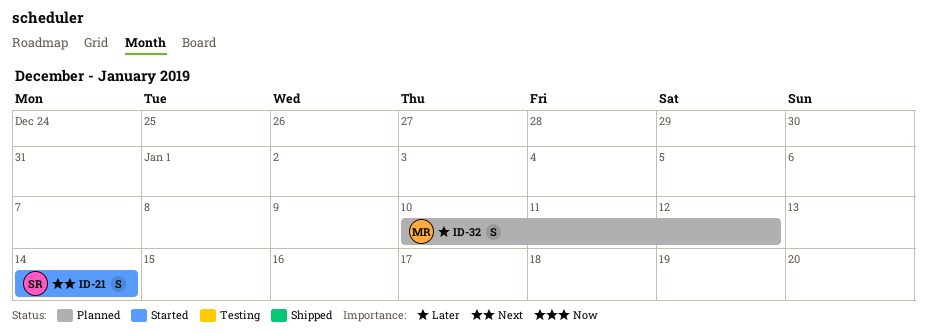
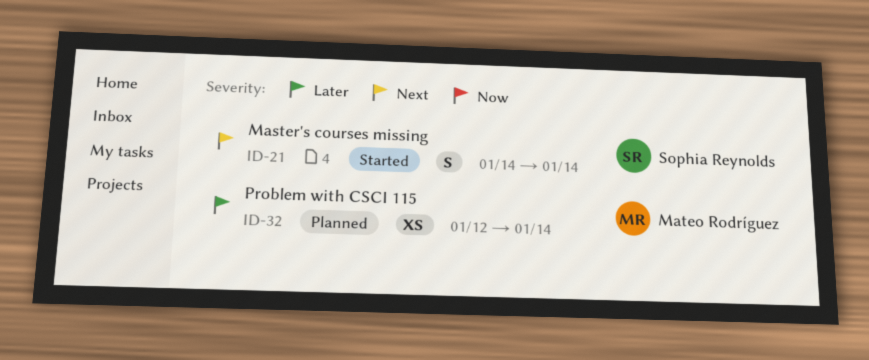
ID-32, estimate: S -> XS
ID-32, start: Jan 10 -> Jan 12
ID-32, due: Jan 12 -> Jan 14

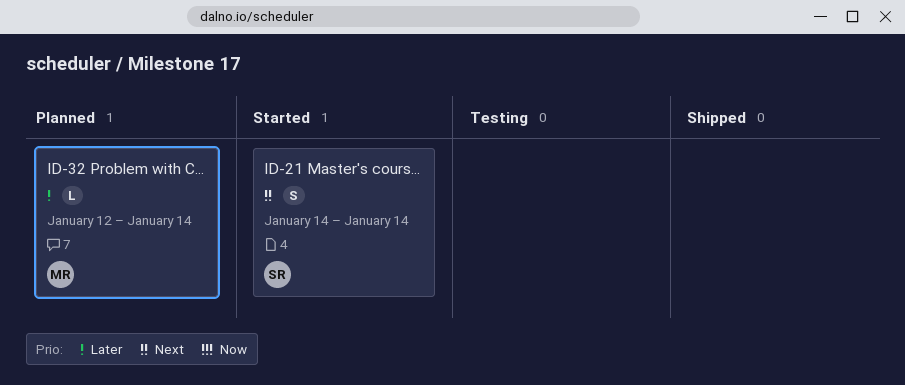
ID-32, estimate: XS -> L

